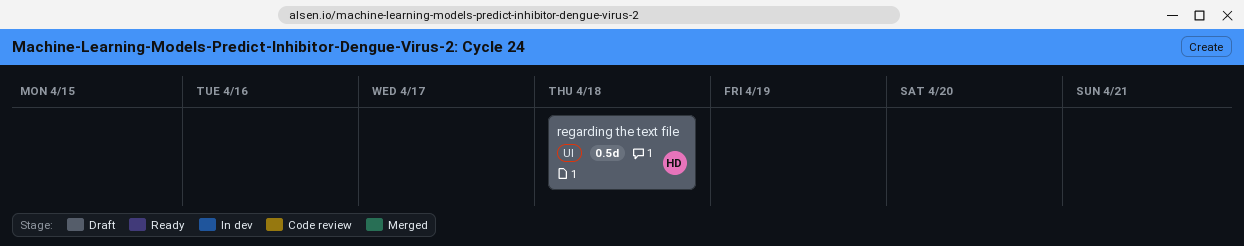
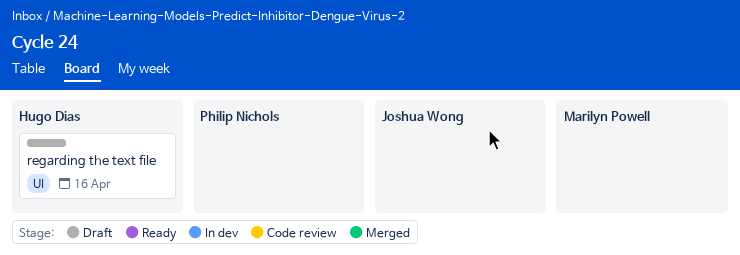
regarding the text file, due: Apr 18 -> Apr 16

